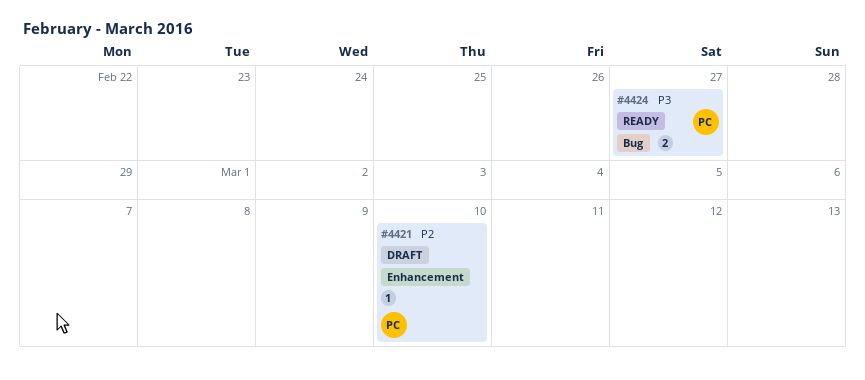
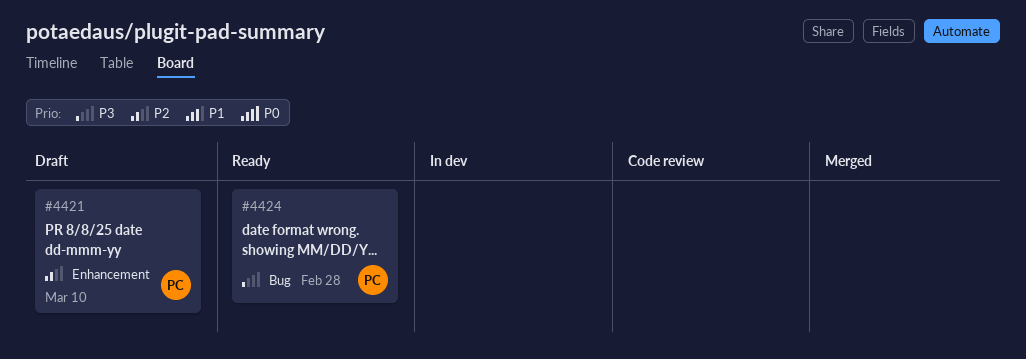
#4424, due: Feb 27 -> Feb 28

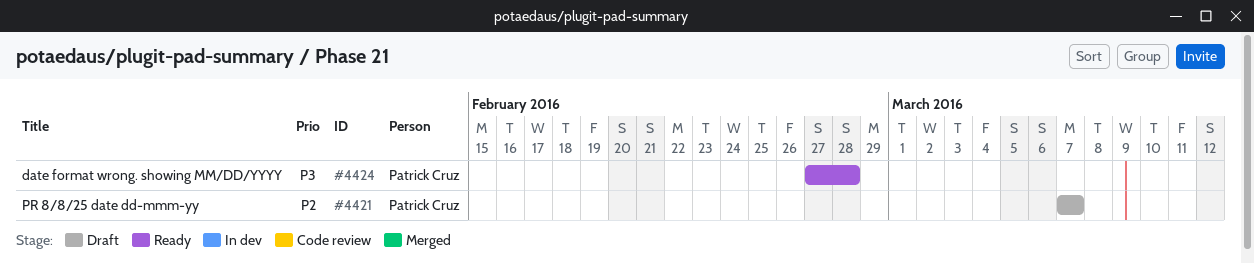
#4421, due: Mar 10 -> Mar 7

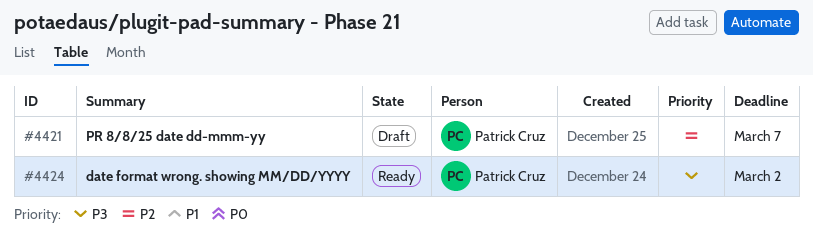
#4424, due: Feb 28 -> Mar 2

